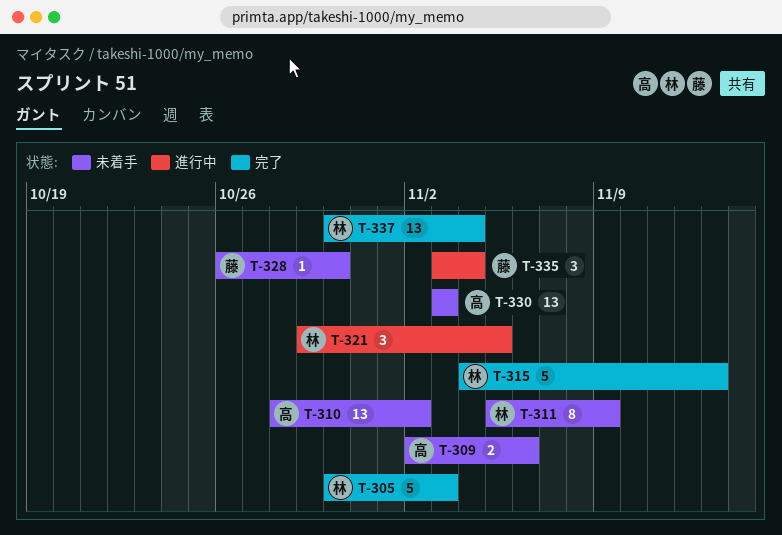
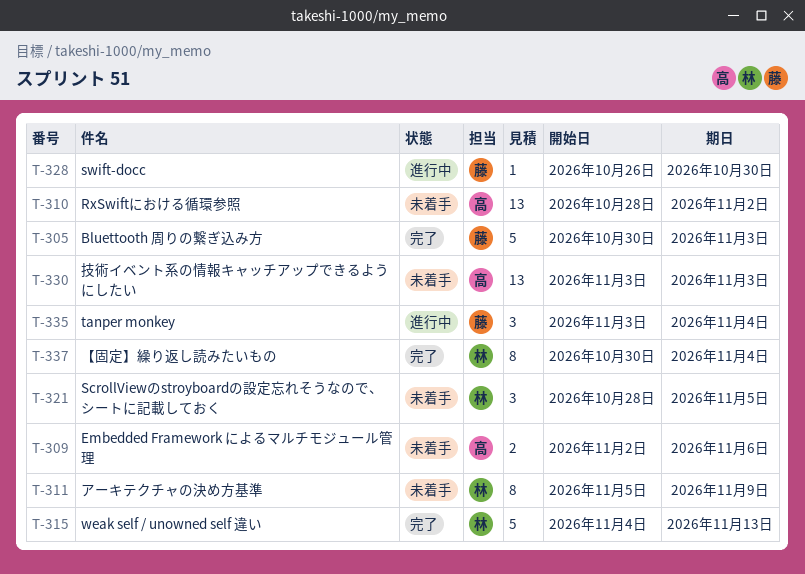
T-305, owner: 林 -> 藤
T-321, status: 進行中 -> 未着手
T-321, start: Oct 29 -> Oct 28
T-328, status: 未着手 -> 進行中
T-337, estimate: 13 -> 8

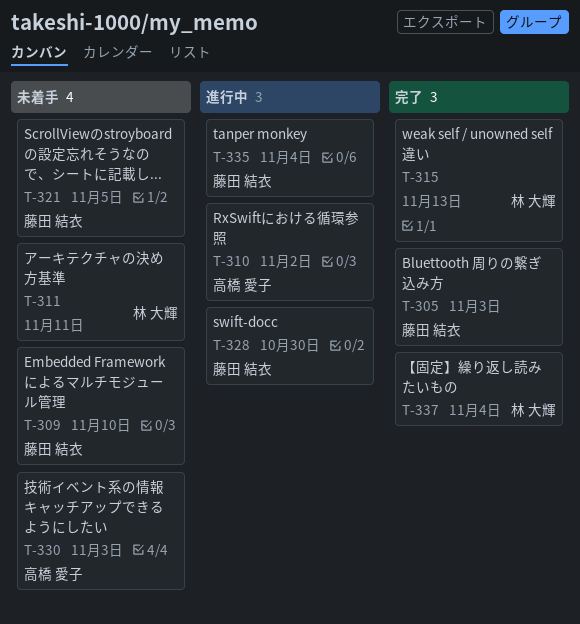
T-309, owner: 高橋 愛子 -> 藤田 結衣
T-309, due: Nov 6 -> Nov 10
T-310, status: 未着手 -> 進行中
T-311, due: Nov 9 -> Nov 11
T-321, owner: 林 大輝 -> 藤田 結衣

